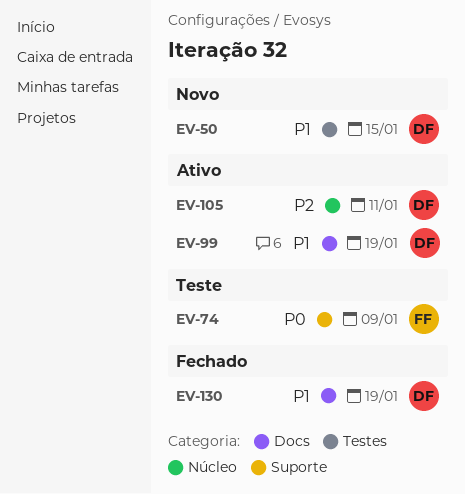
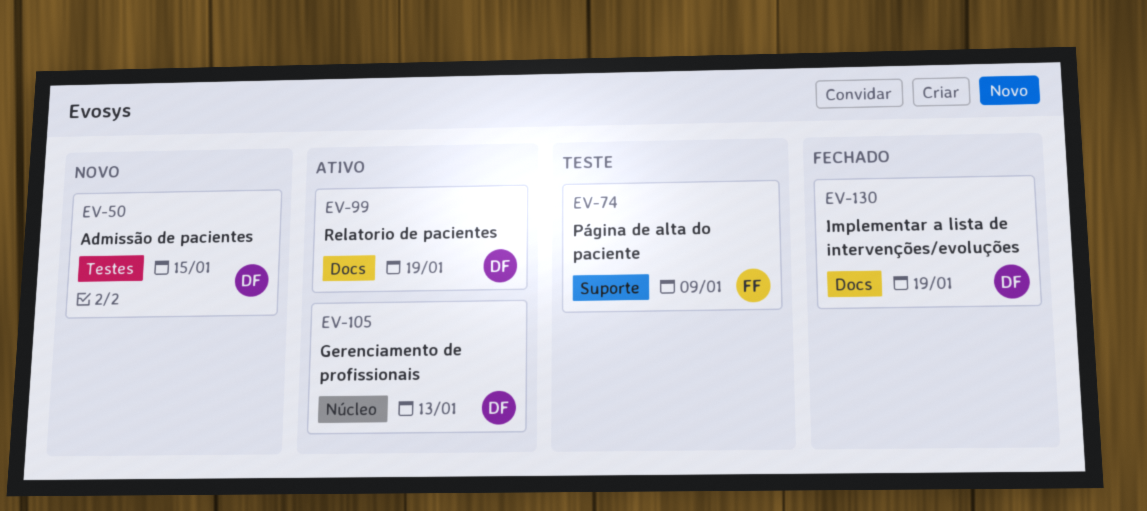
EV-105, due: Jan 11 -> Jan 13

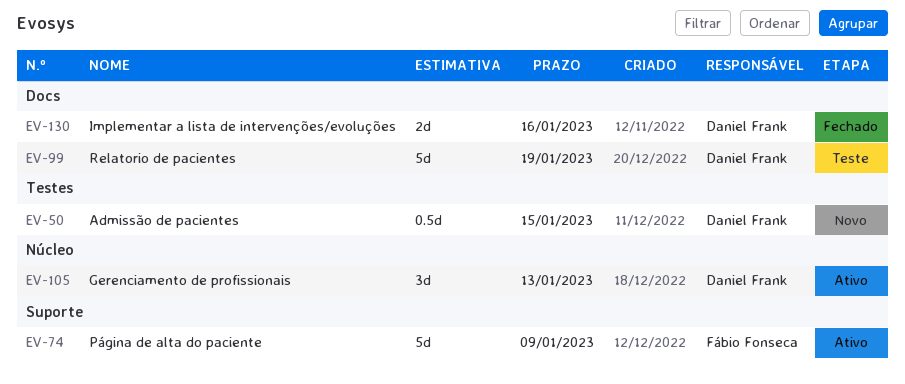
EV-74, status: Teste -> Ativo
EV-99, status: Ativo -> Teste
EV-130, due: Jan 19 -> Jan 16

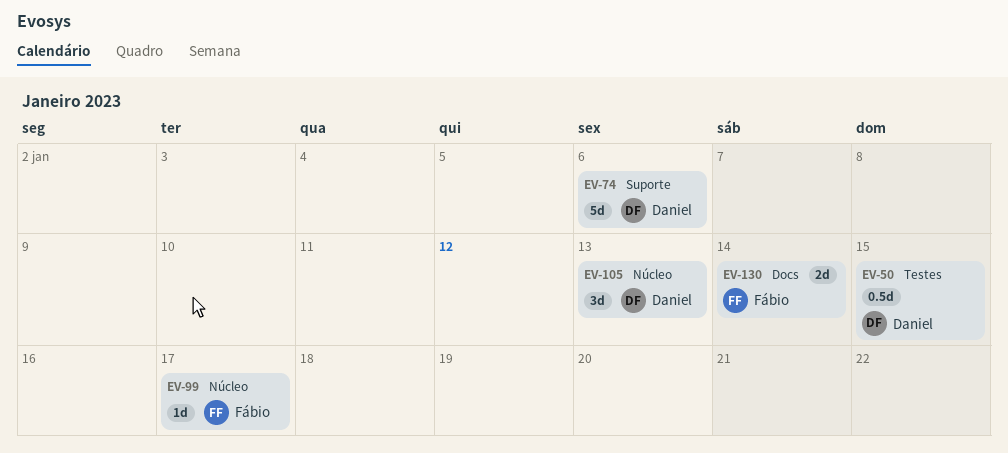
EV-74, owner: Fábio Fonseca -> Daniel Frank
EV-74, due: Jan 9 -> Jan 6
EV-99, owner: Daniel Frank -> Fábio Fonseca
EV-99, label: Docs -> Núcleo
EV-99, estimate: 5d -> 1d
EV-99, due: Jan 19 -> Jan 17
EV-130, owner: Daniel Frank -> Fábio Fonseca
EV-130, due: Jan 16 -> Jan 14

